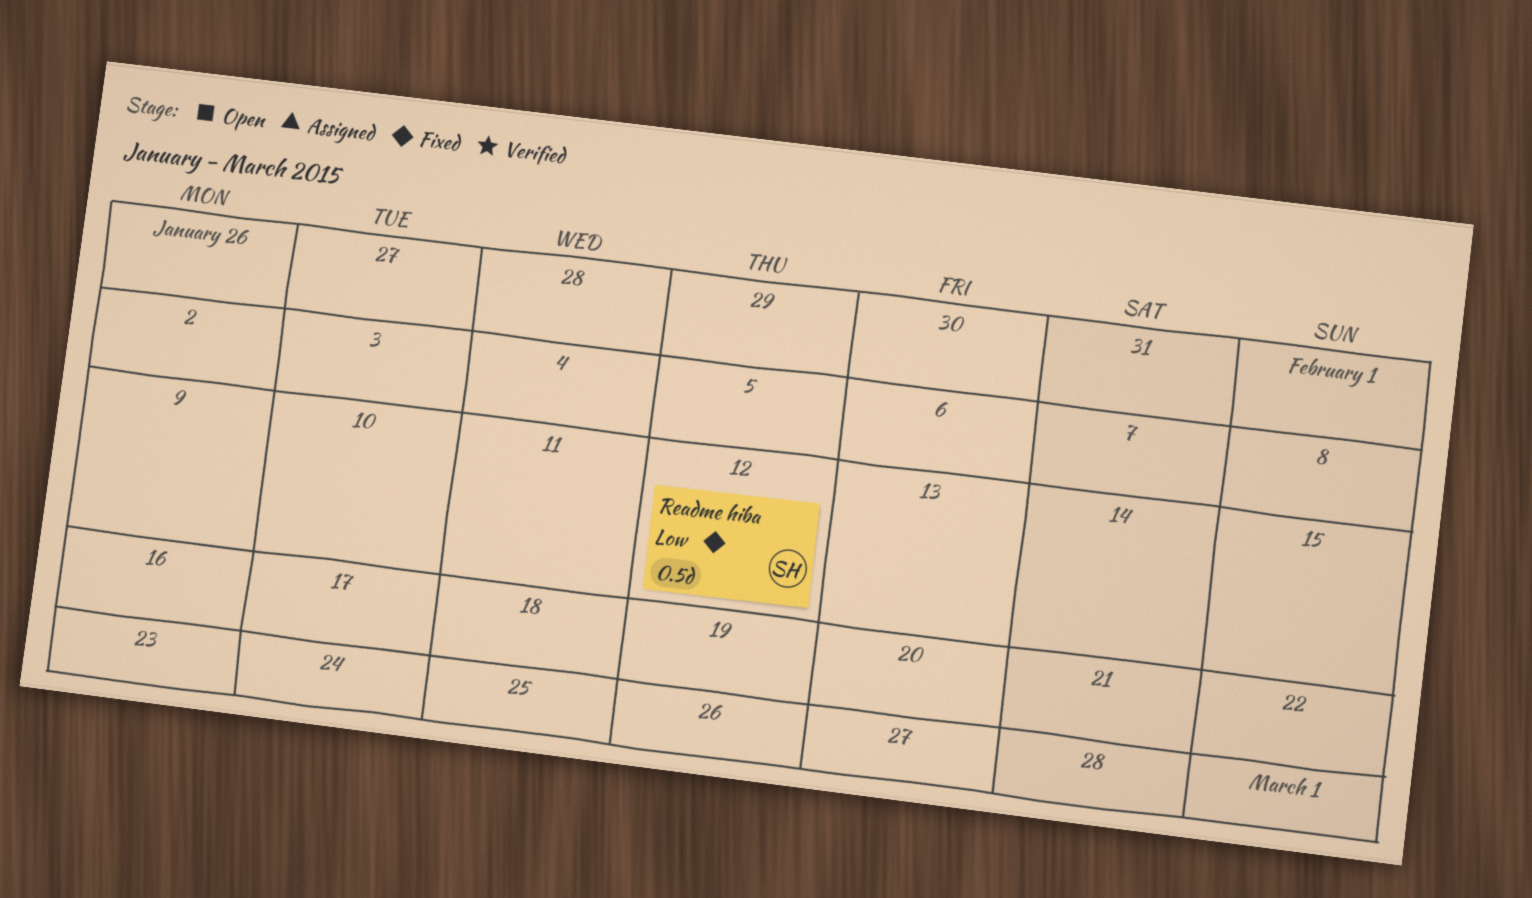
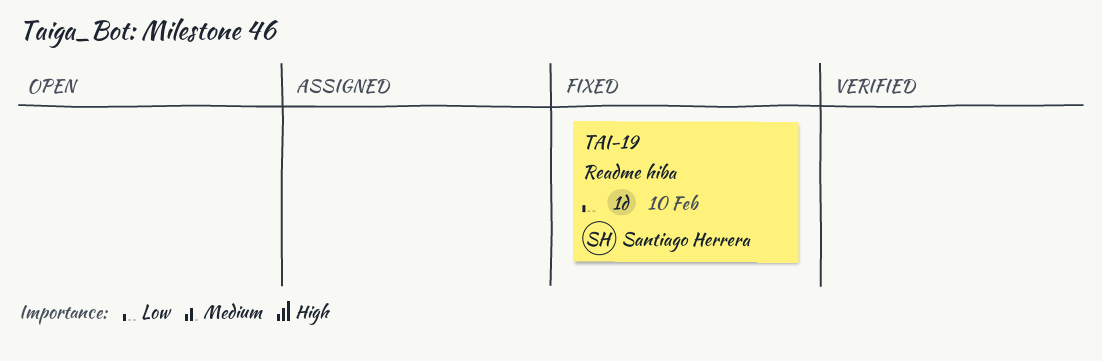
Readme hiba, estimate: 0.5d -> 1d
Readme hiba, due: Feb 12 -> Feb 10

